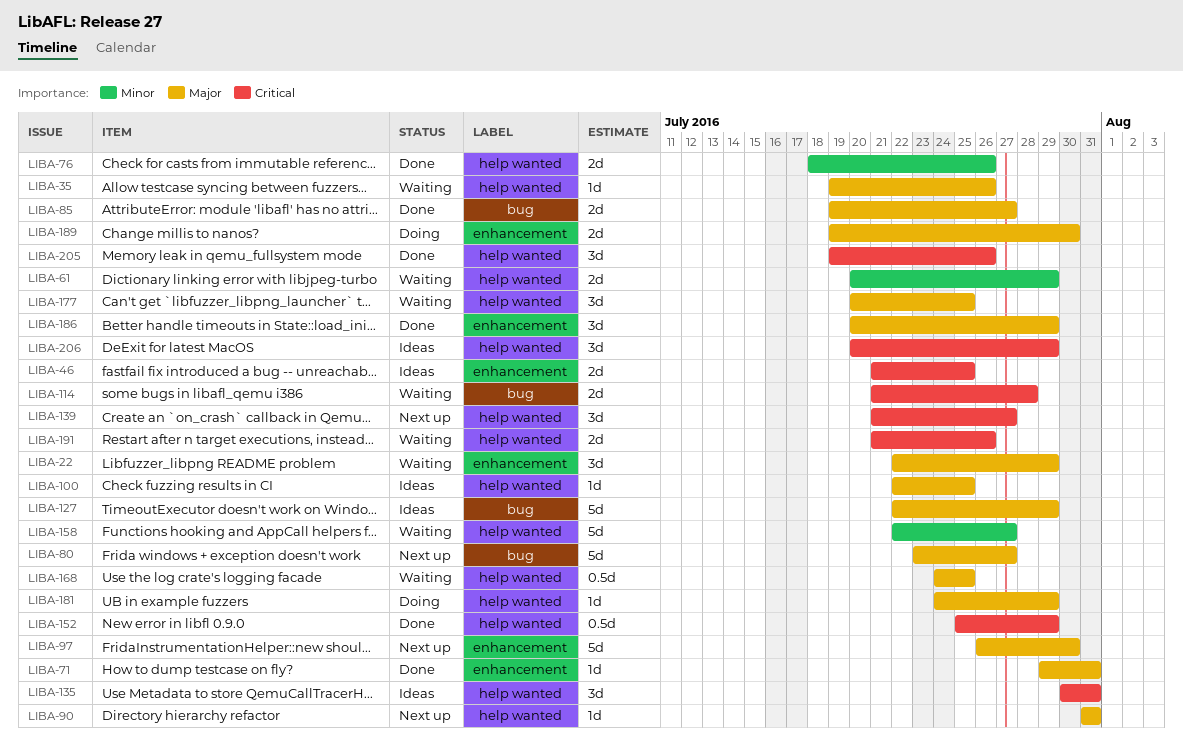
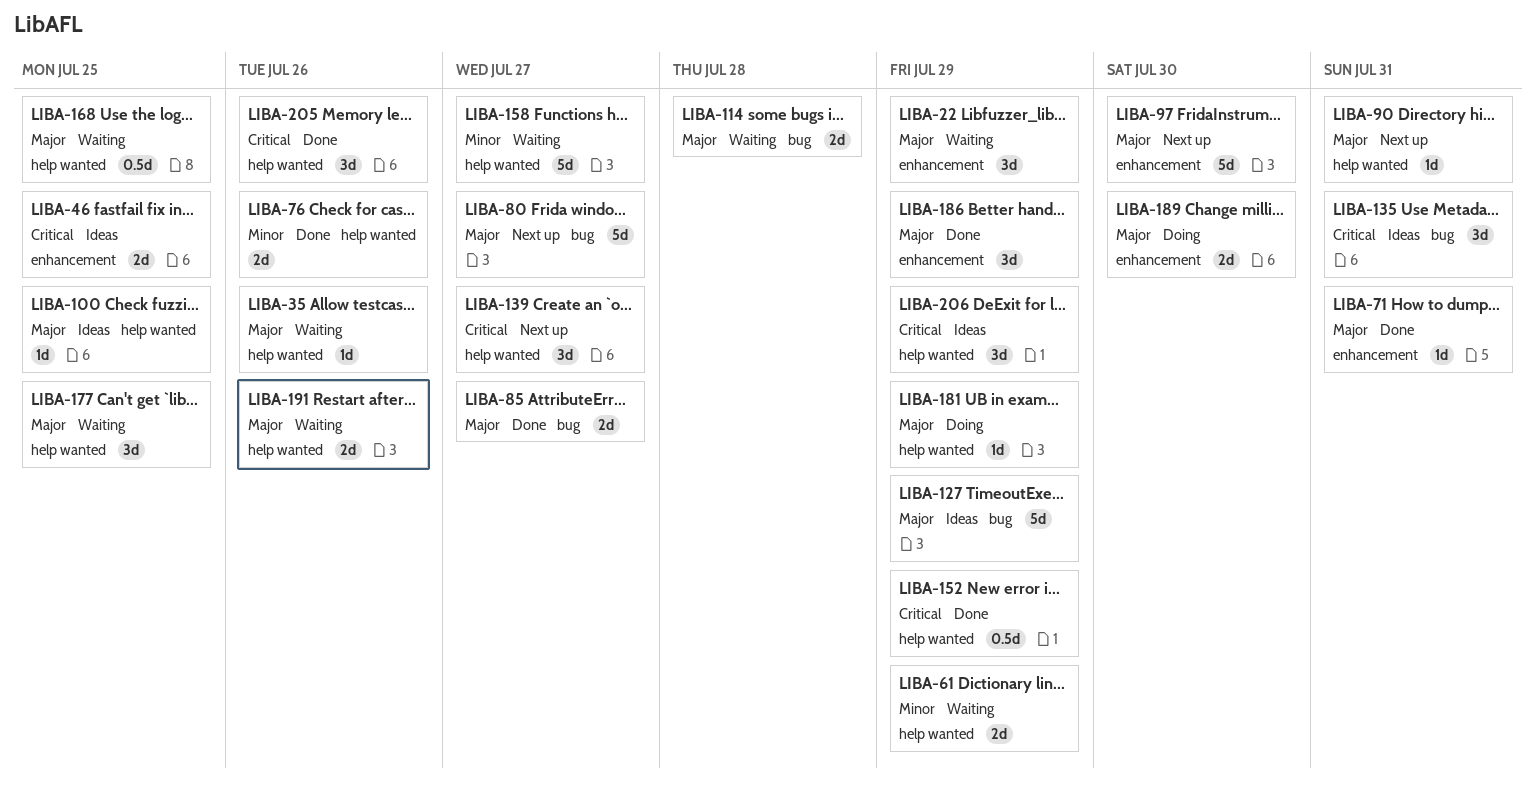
LIBA-114, priority: Critical -> Major
LIBA-135, label: help wanted -> bug
LIBA-191, priority: Critical -> Major

